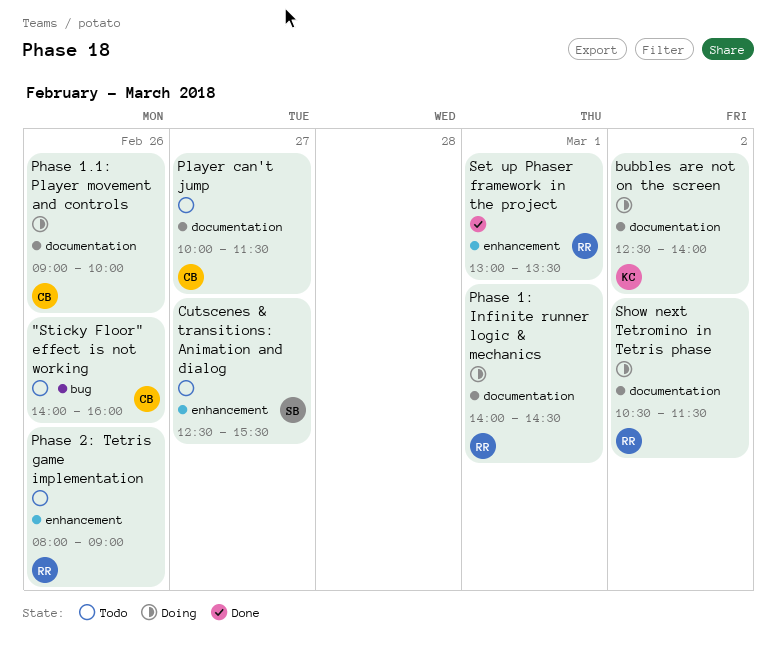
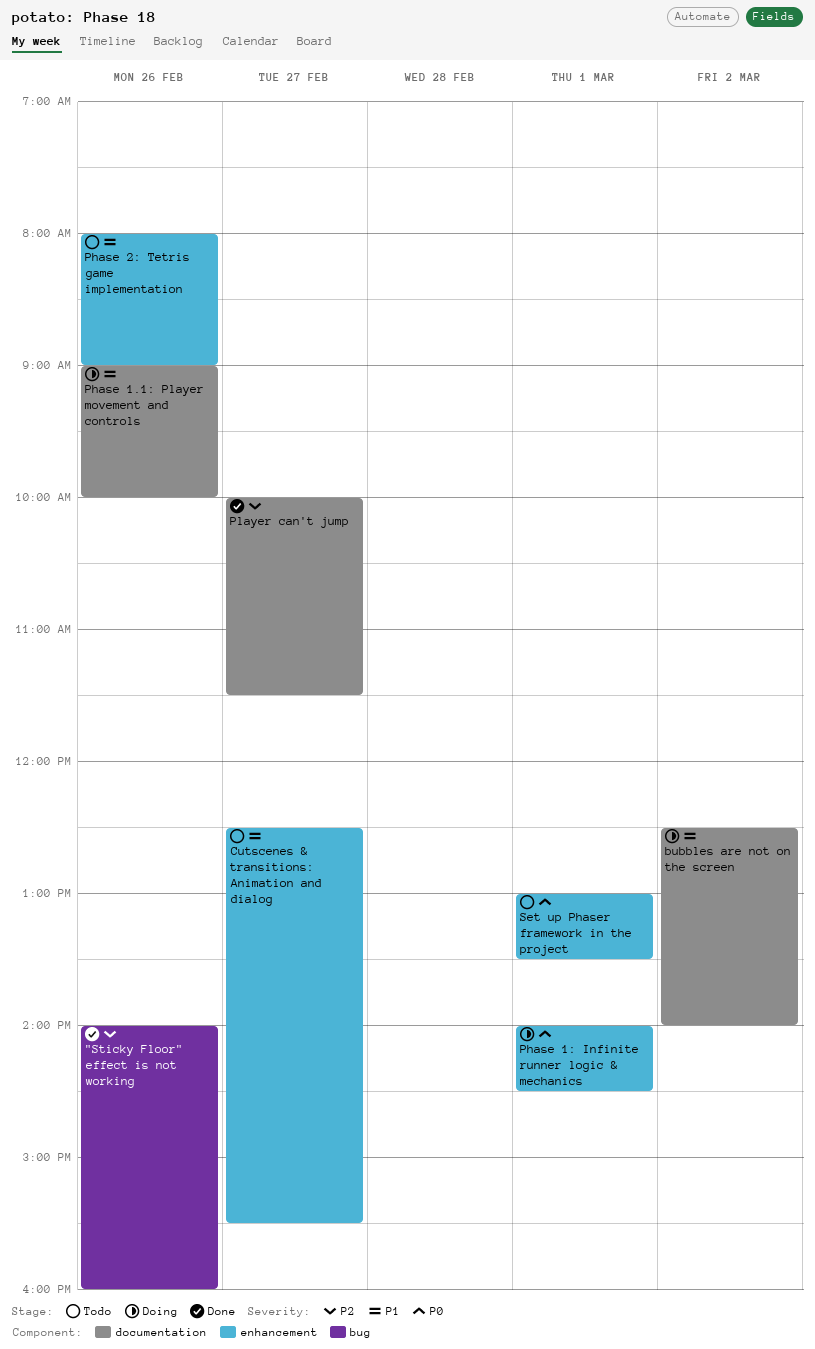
"Sticky Floor" effect is not working, status: Todo -> Done
Phase 1: Infinite runner logic & mechanics, label: documentation -> enhancement
Player can't jump, status: Todo -> Done
Set up Phaser framework in the project, status: Done -> Todo
Show next Tetromino in Tetris phase: present -> none

